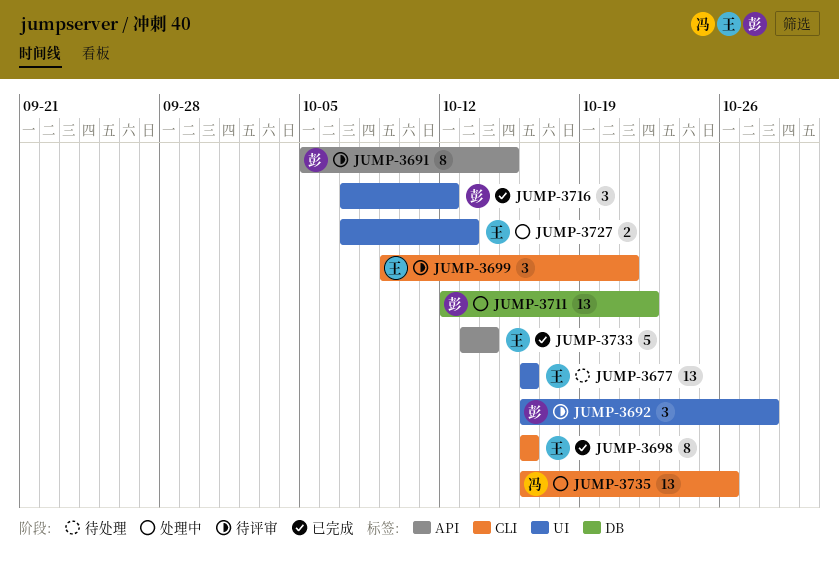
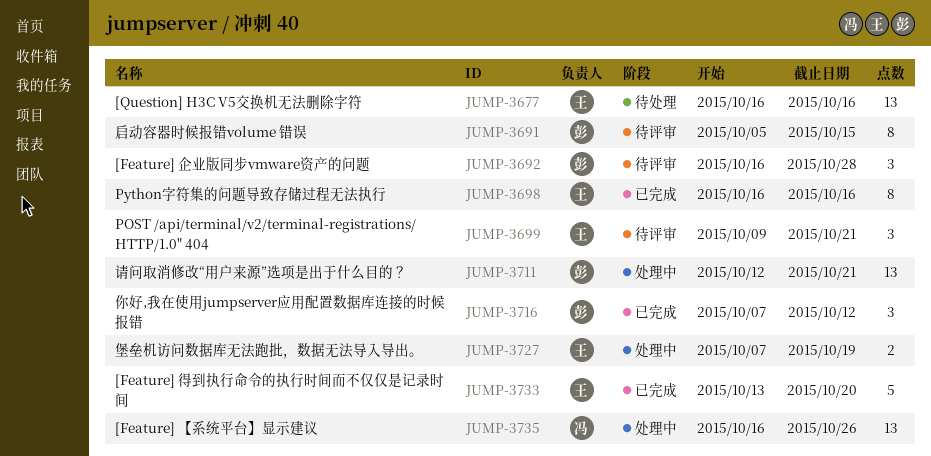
JUMP-3711, due: Oct 22 -> Oct 21
JUMP-3727, due: Oct 13 -> Oct 19
JUMP-3733, due: Oct 14 -> Oct 20

